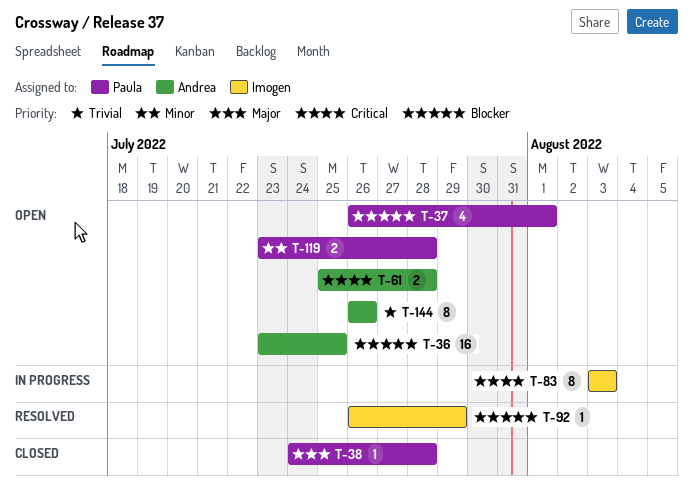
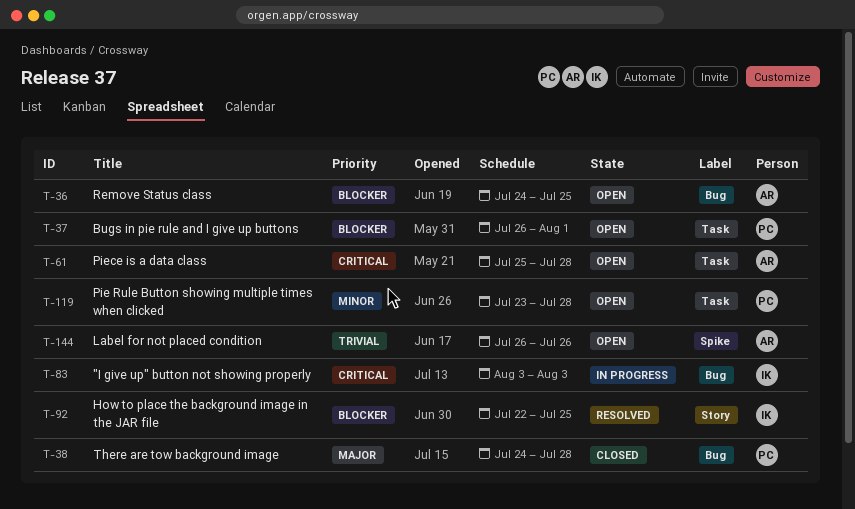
T-36, start: Jul 23 -> Jul 24
T-92, start: Jul 26 -> Jul 22
T-92, due: Jul 29 -> Jul 25

